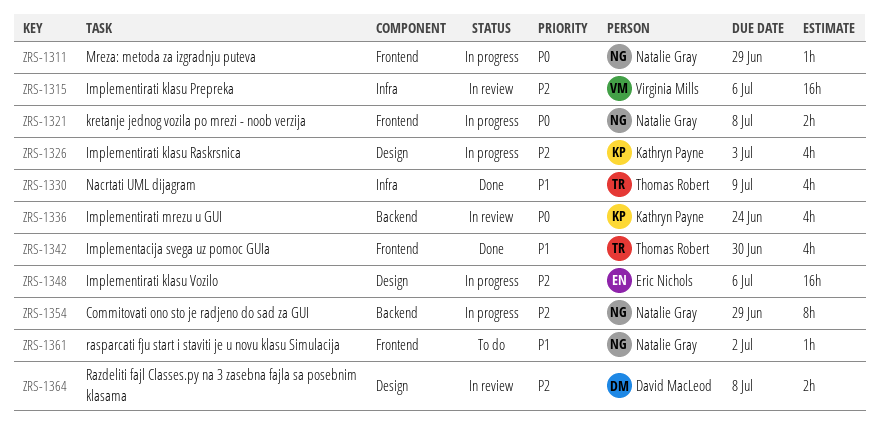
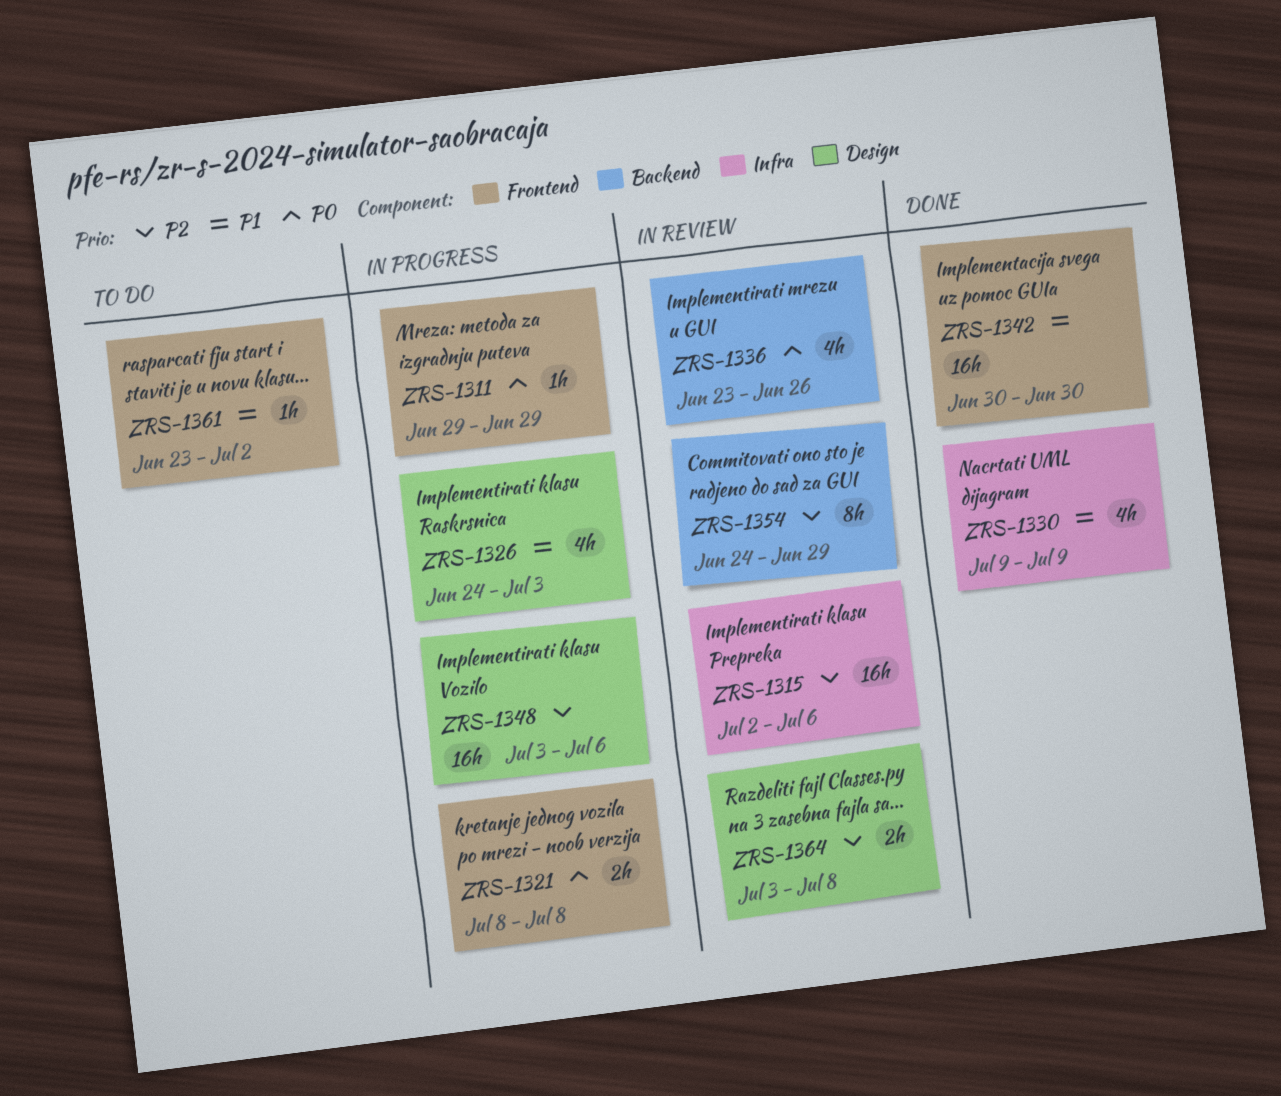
ZRS-1326, priority: P2 -> P1
ZRS-1336, due: Jun 24 -> Jun 26
ZRS-1342, estimate: 4h -> 16h
ZRS-1354, status: In progress -> In review

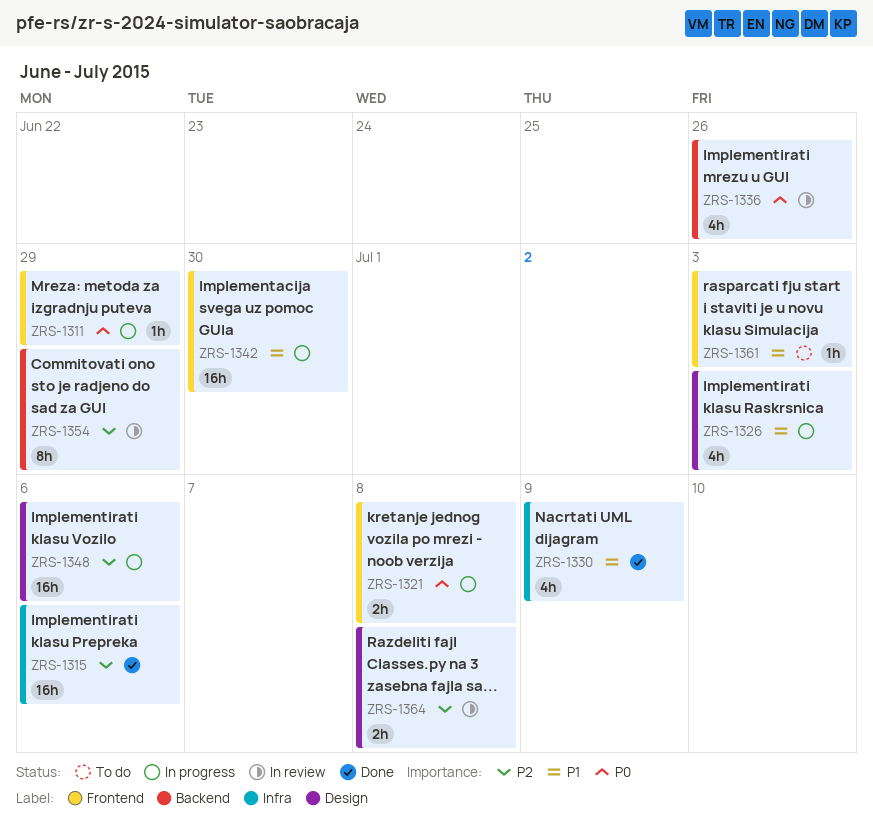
ZRS-1315, status: In review -> Done
ZRS-1342, status: Done -> In progress
ZRS-1361, due: Jul 2 -> Jul 3

